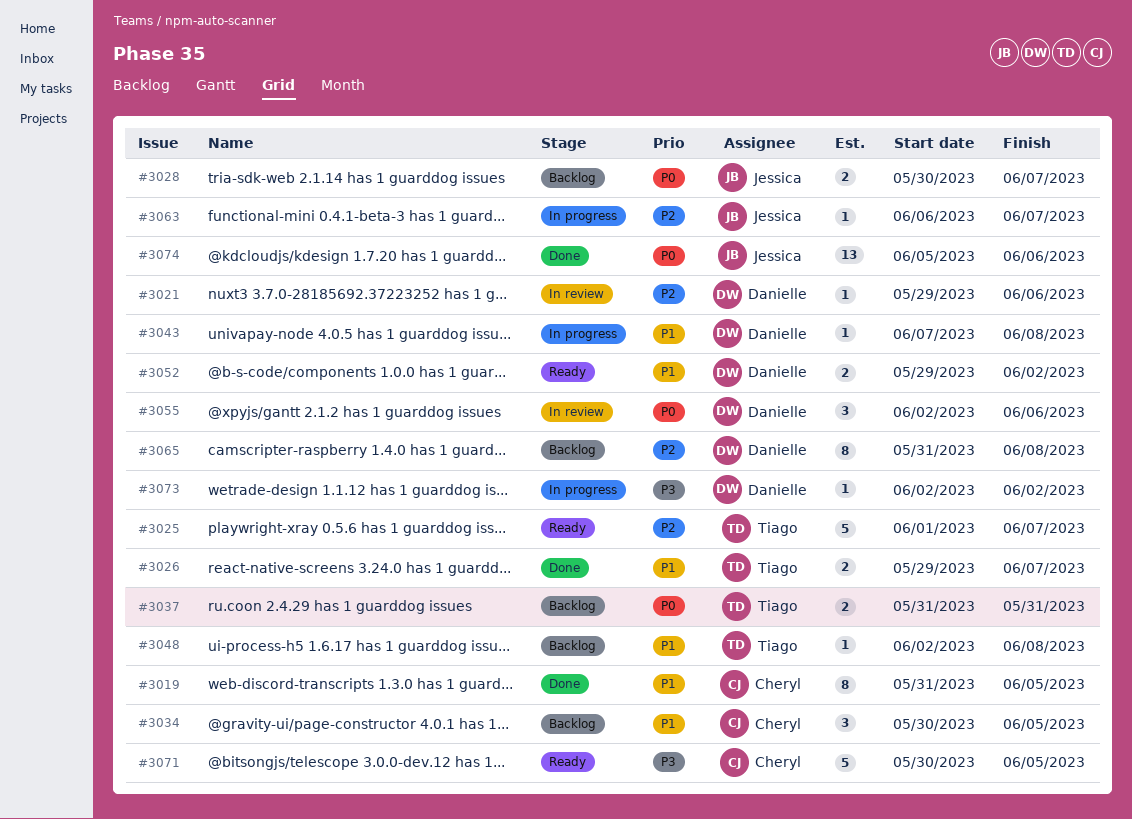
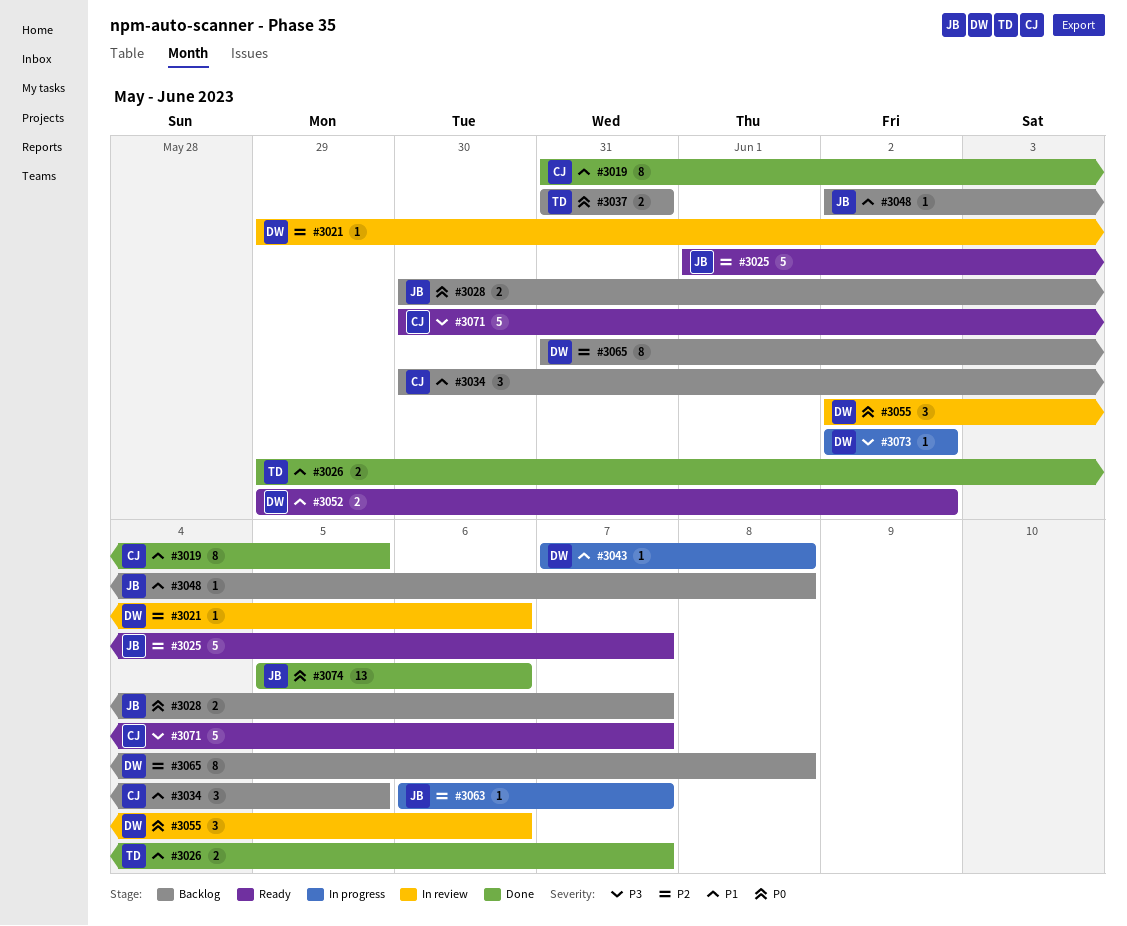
#3025, owner: Tiago -> Jessica
#3048, owner: Tiago -> Jessica
#3071, due: Jun 5 -> Jun 7

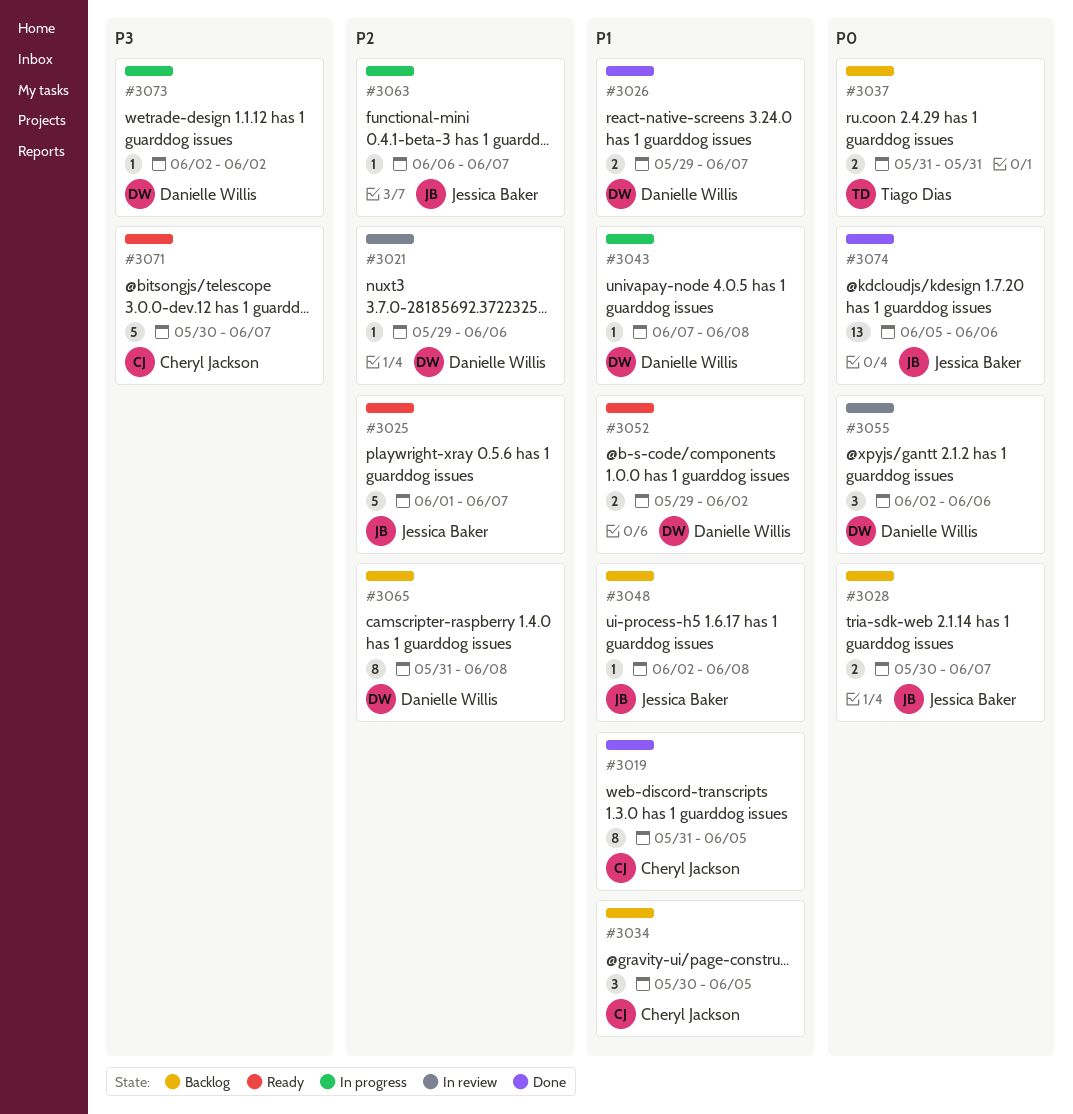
#3026, owner: Tiago Dias -> Danielle Willis

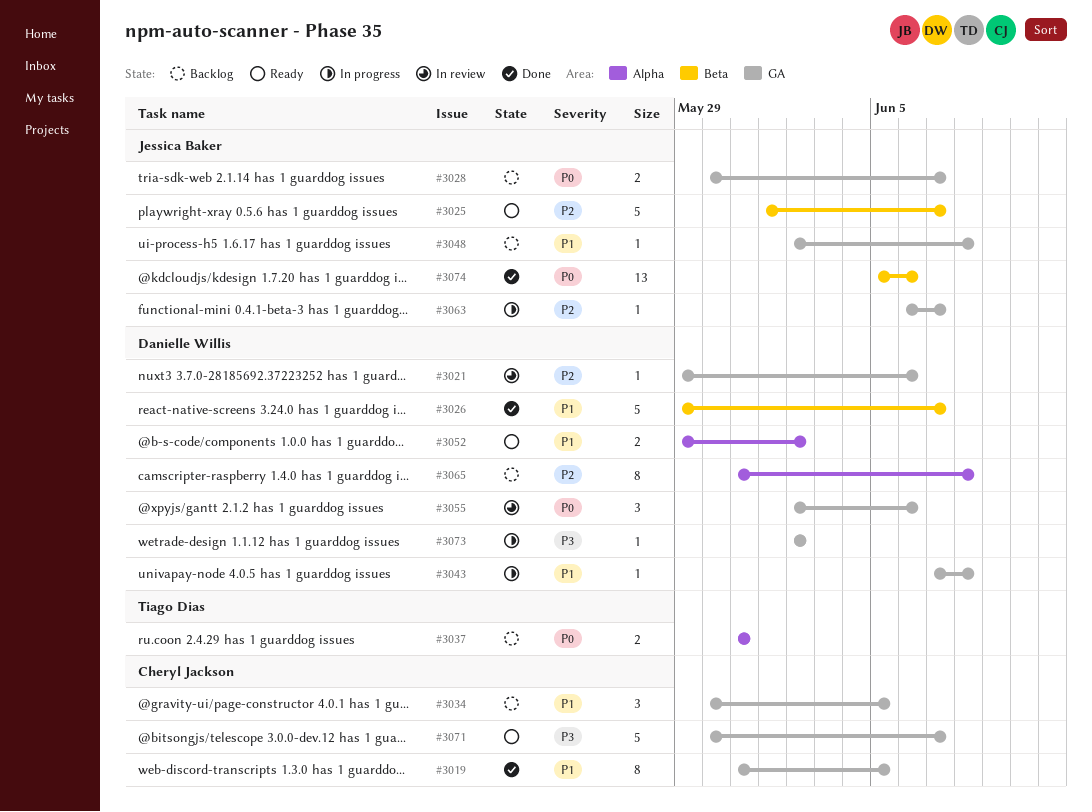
#3026, estimate: 2 -> 5

